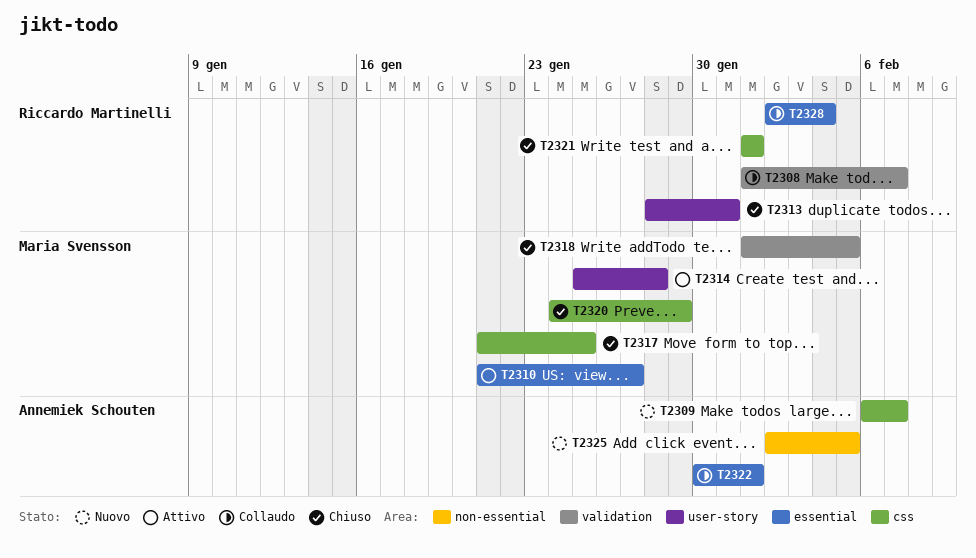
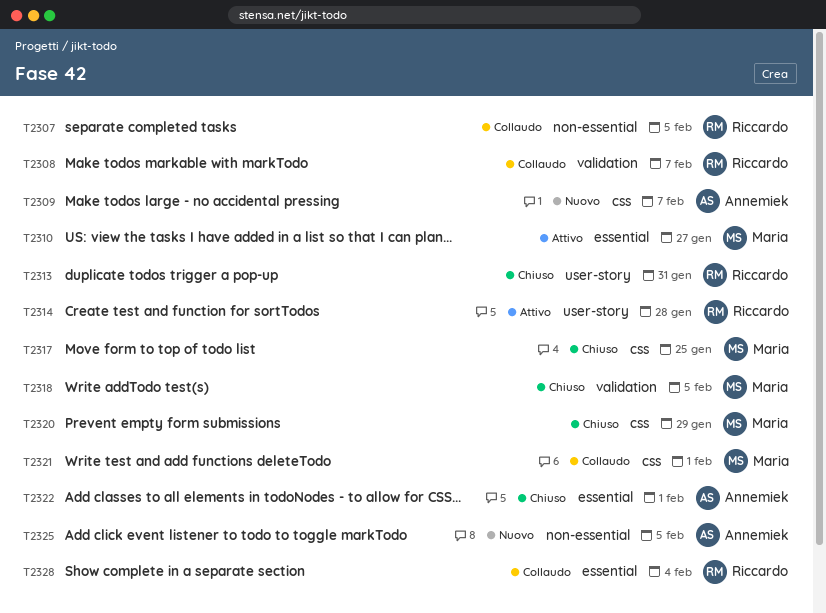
T2307: none -> present
T2314, owner: Maria Svensson -> Riccardo Martinelli
T2321, status: Chiuso -> Collaudo
T2321, owner: Riccardo Martinelli -> Maria Svensson
T2322, status: Collaudo -> Chiuso

